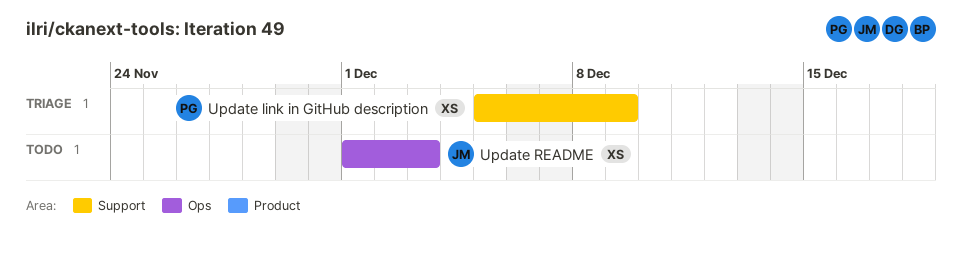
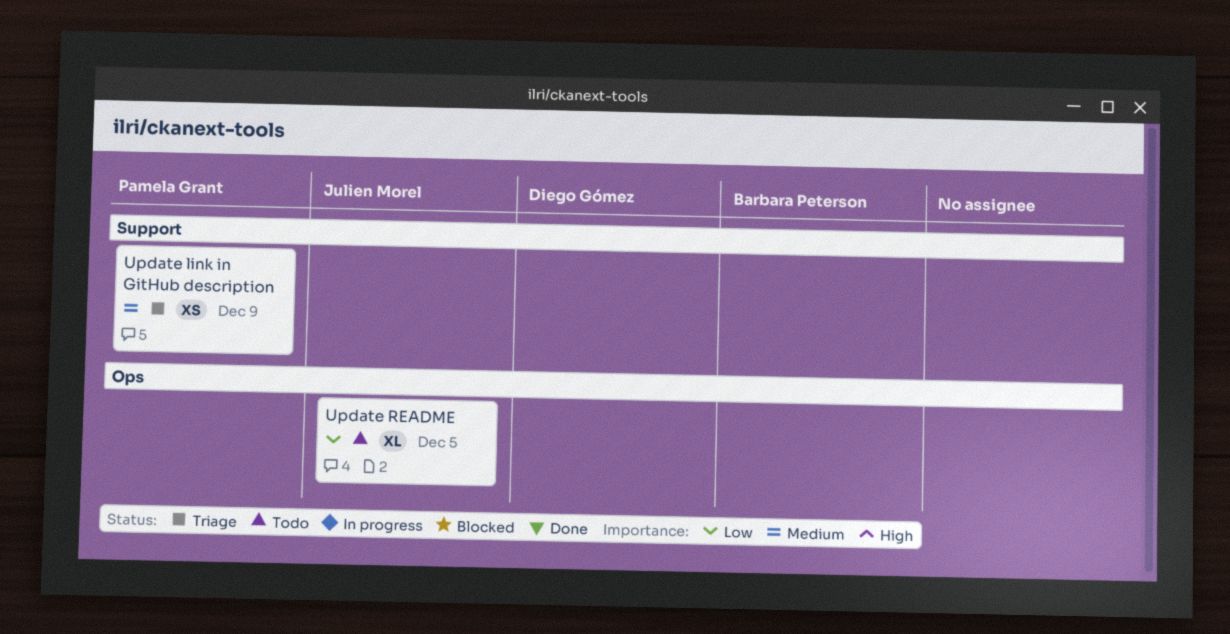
Update README, estimate: XS -> XL
Update README, due: Dec 3 -> Dec 5

